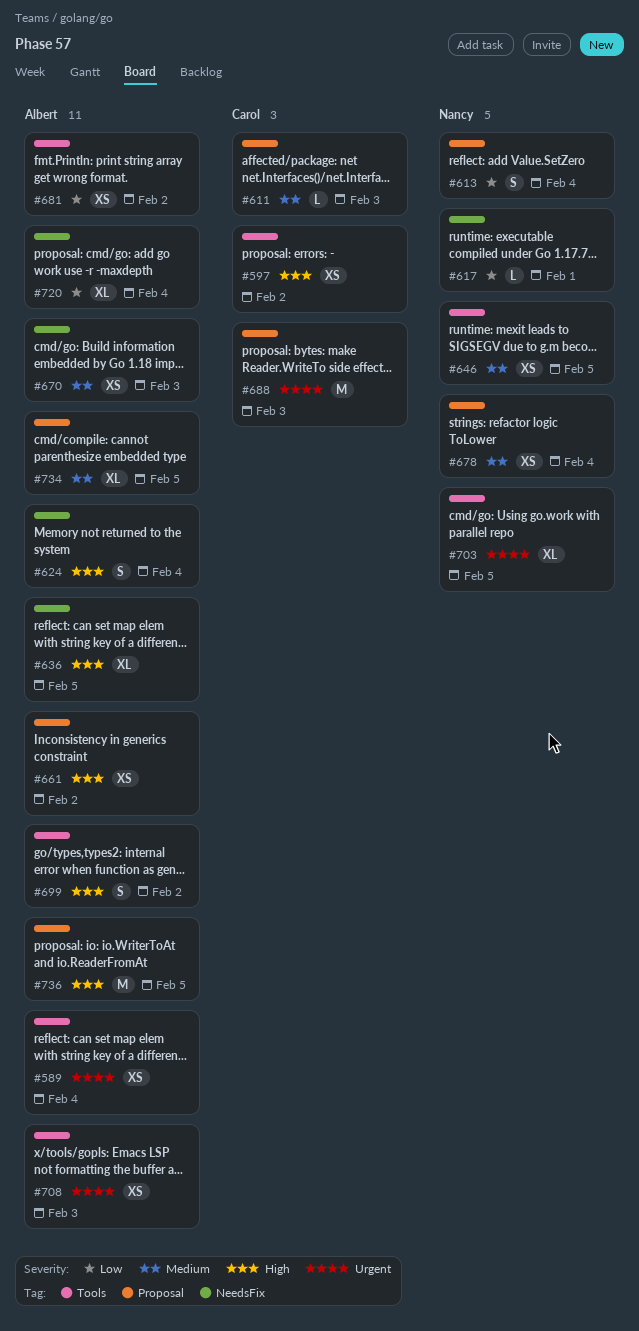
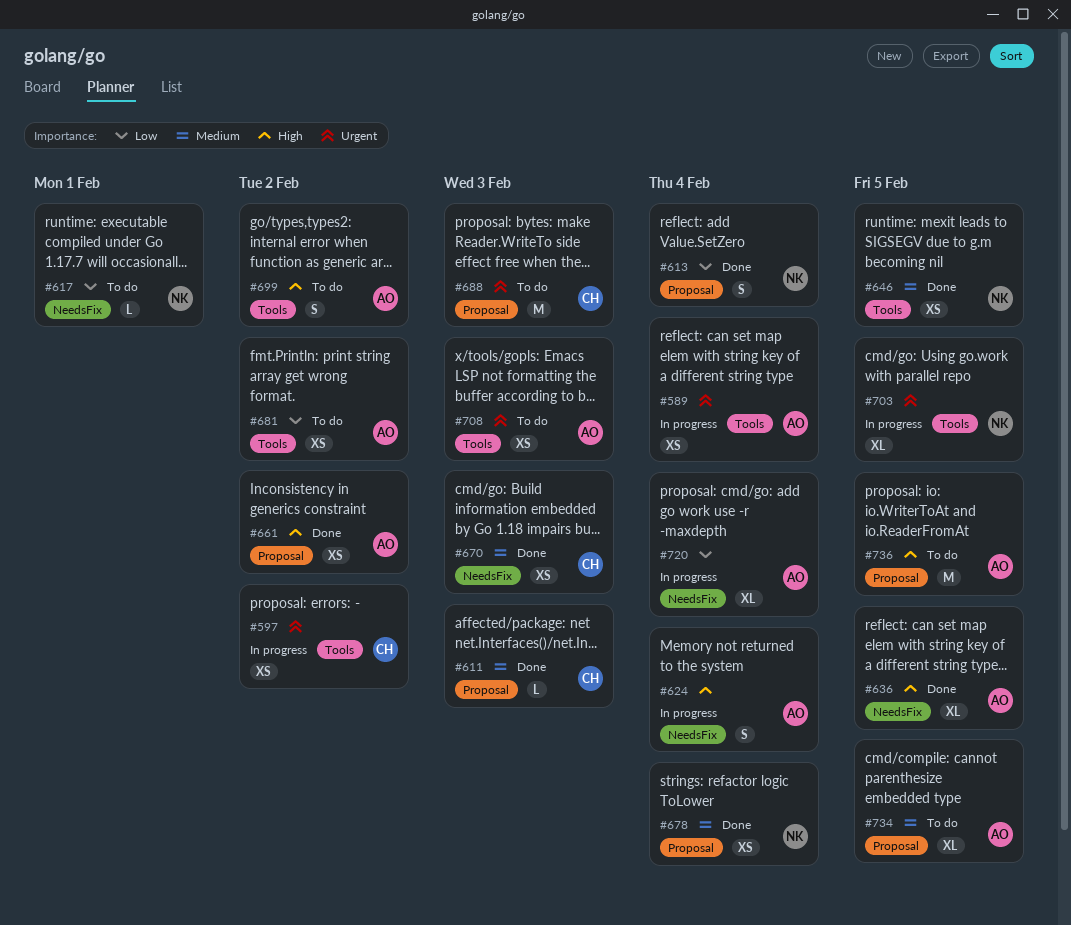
#597, priority: High -> Urgent
#670, owner: Albert -> Carol

